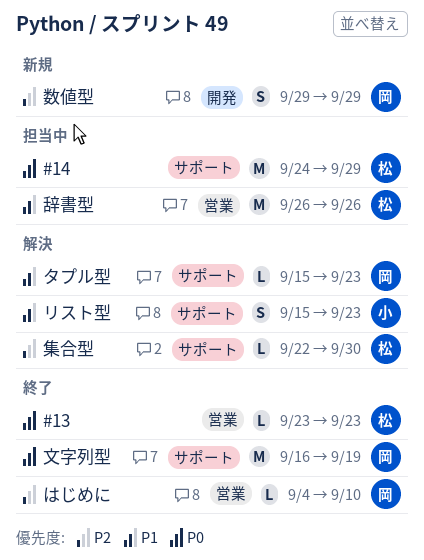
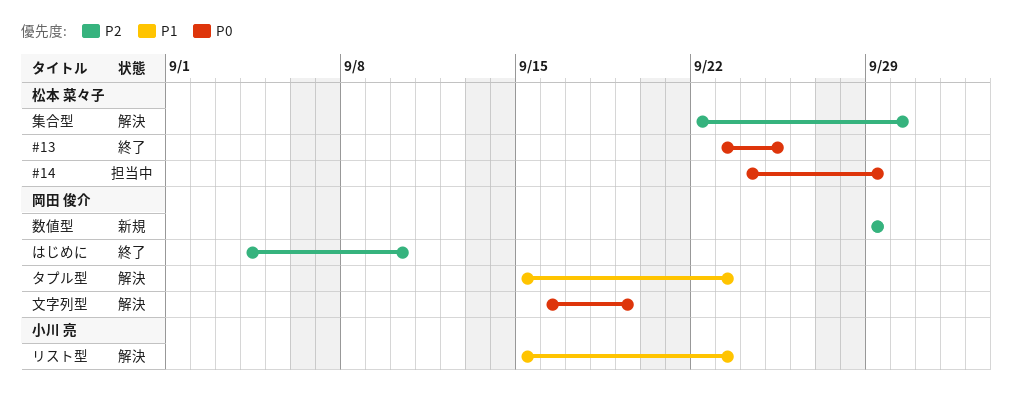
#13, due: Sep 23 -> Sep 25
文字列型, status: 終了 -> 解決
辞書型: present -> none

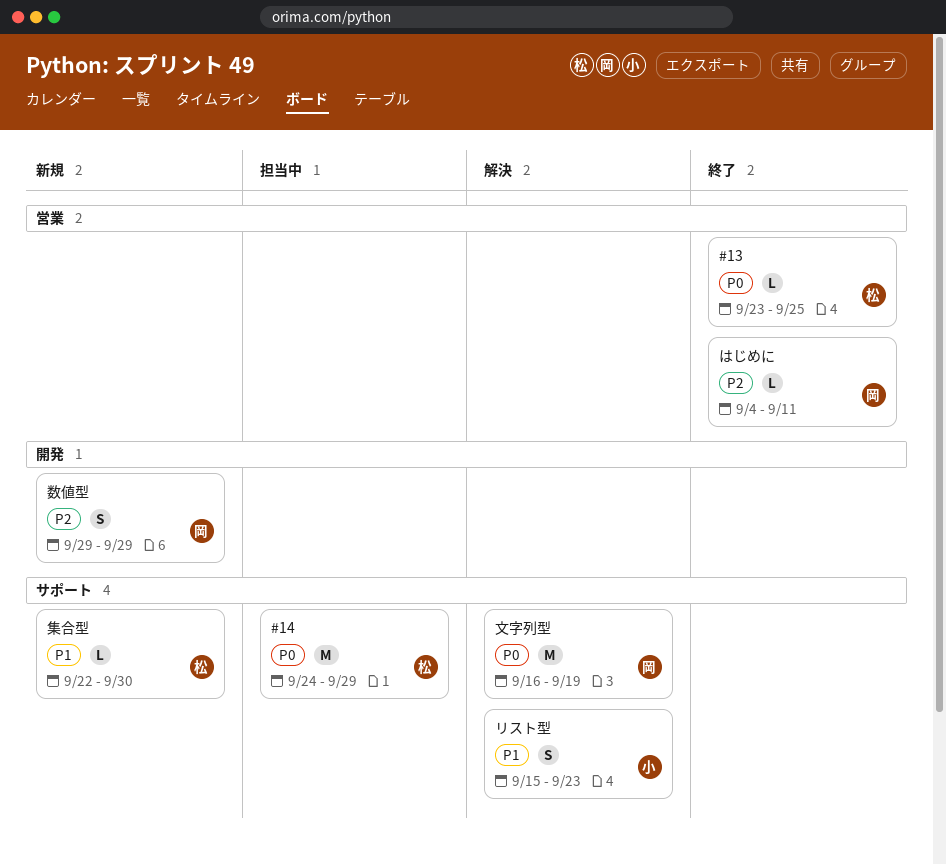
はじめに, due: Sep 10 -> Sep 11
タプル型: present -> none
集合型, status: 解決 -> 新規
集合型, priority: P2 -> P1

